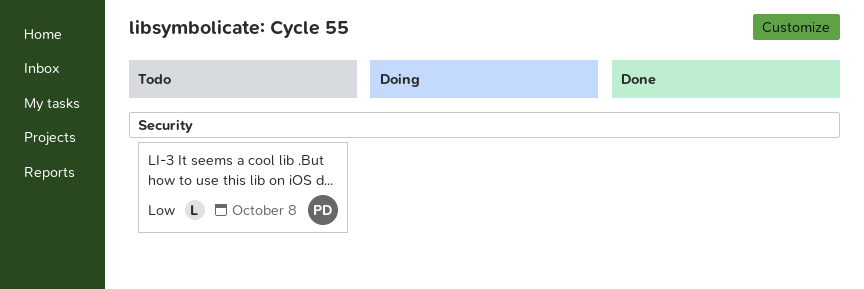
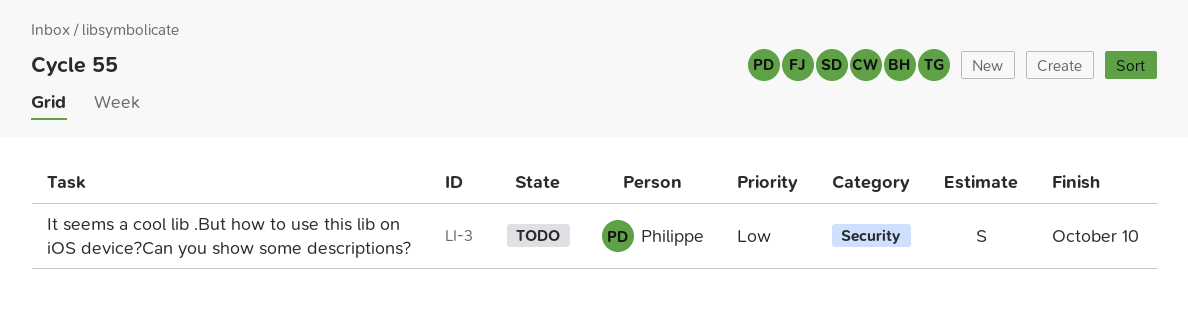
LI-3, estimate: L -> S
LI-3, due: Oct 8 -> Oct 10

